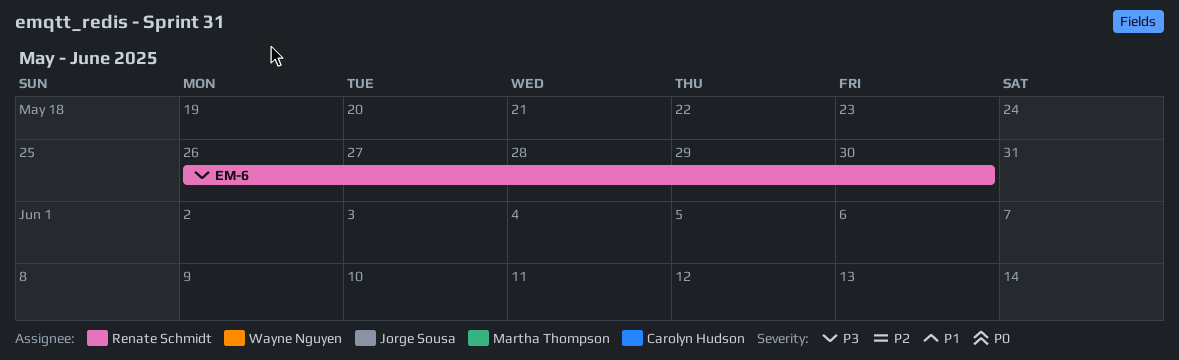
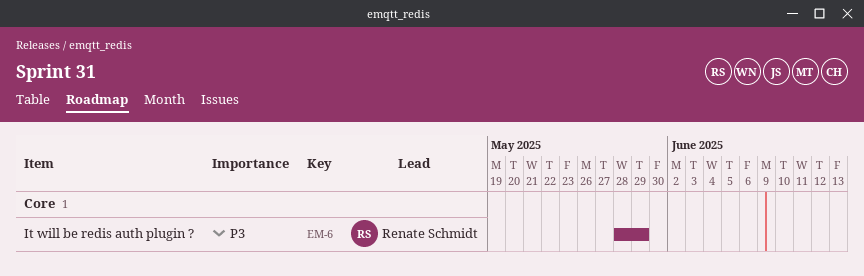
EM-6, start: May 26 -> May 28
EM-6, due: May 30 -> May 29

